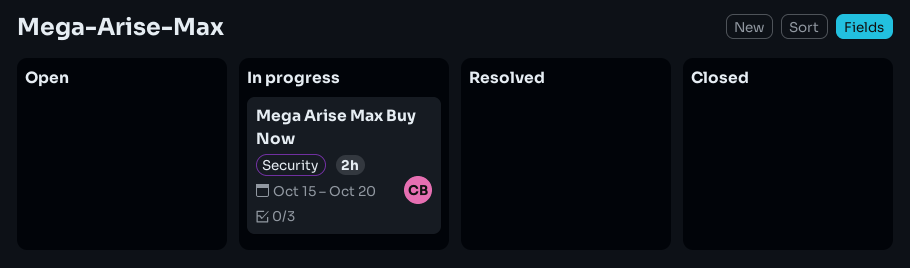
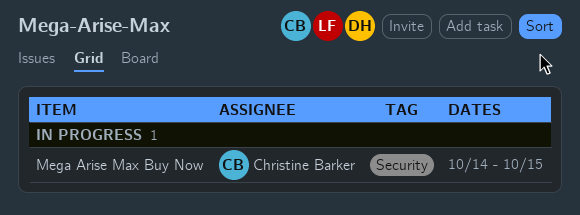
Mega Arise Max Buy Now, start: Oct 15 -> Oct 14
Mega Arise Max Buy Now, due: Oct 20 -> Oct 15

